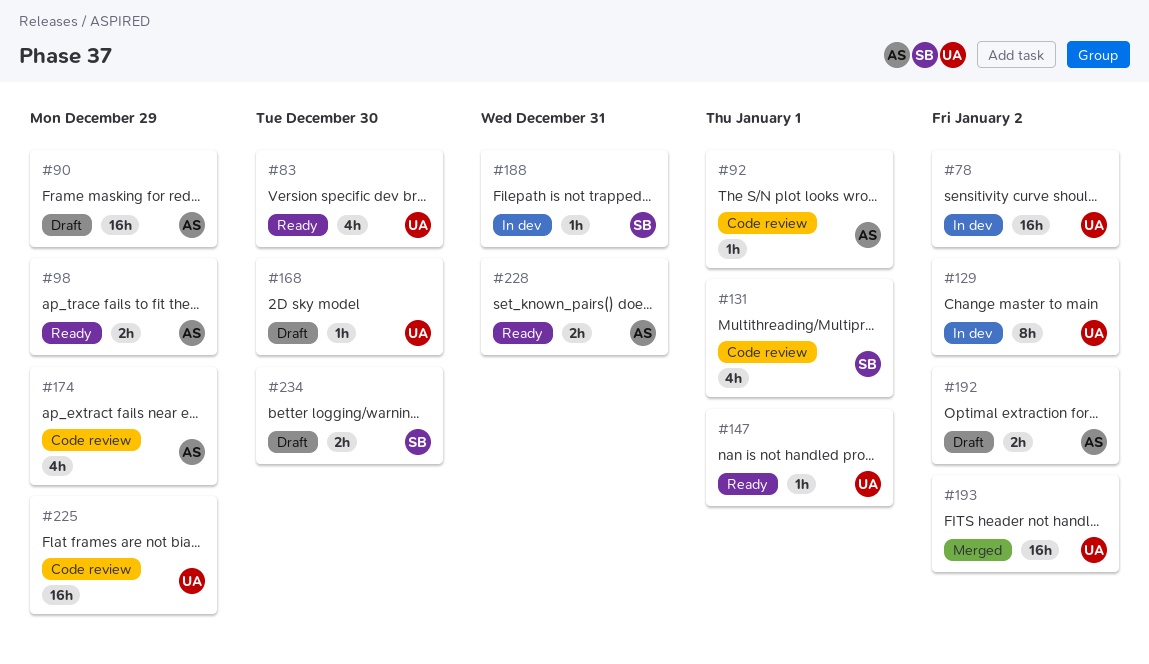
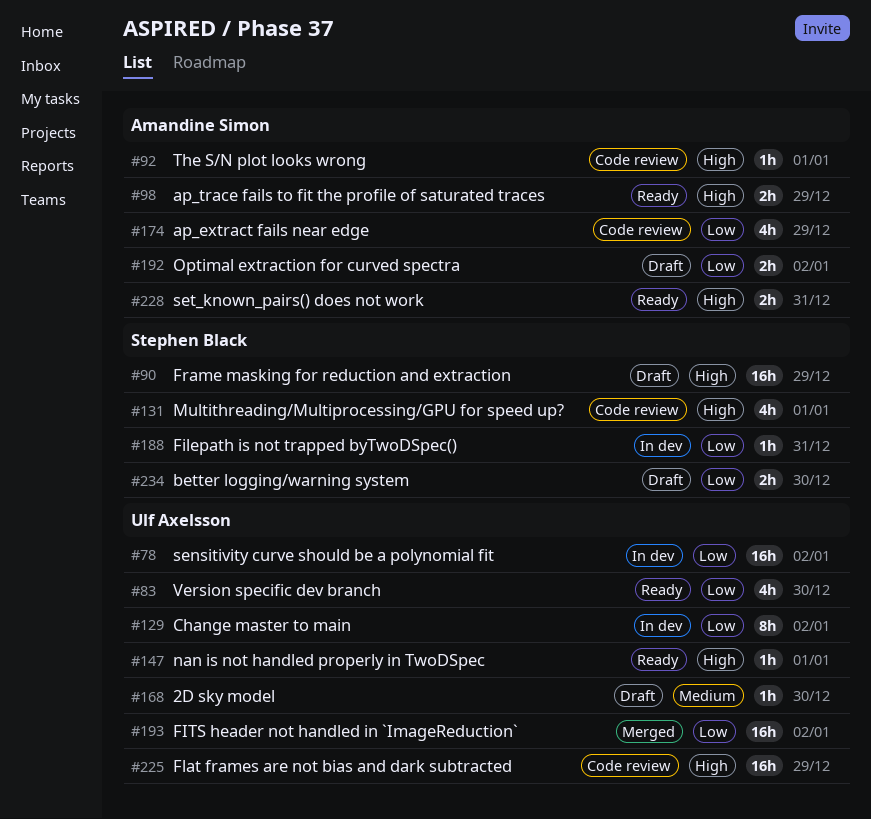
#90, owner: Amandine Simon -> Stephen Black

